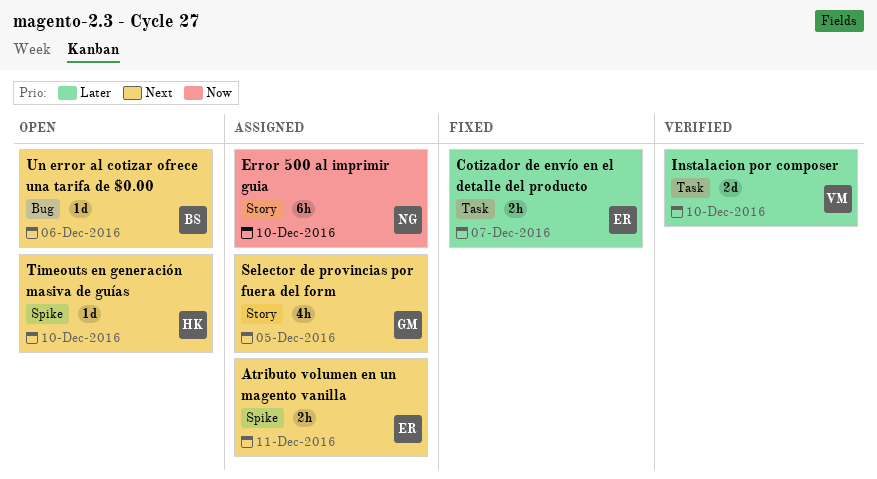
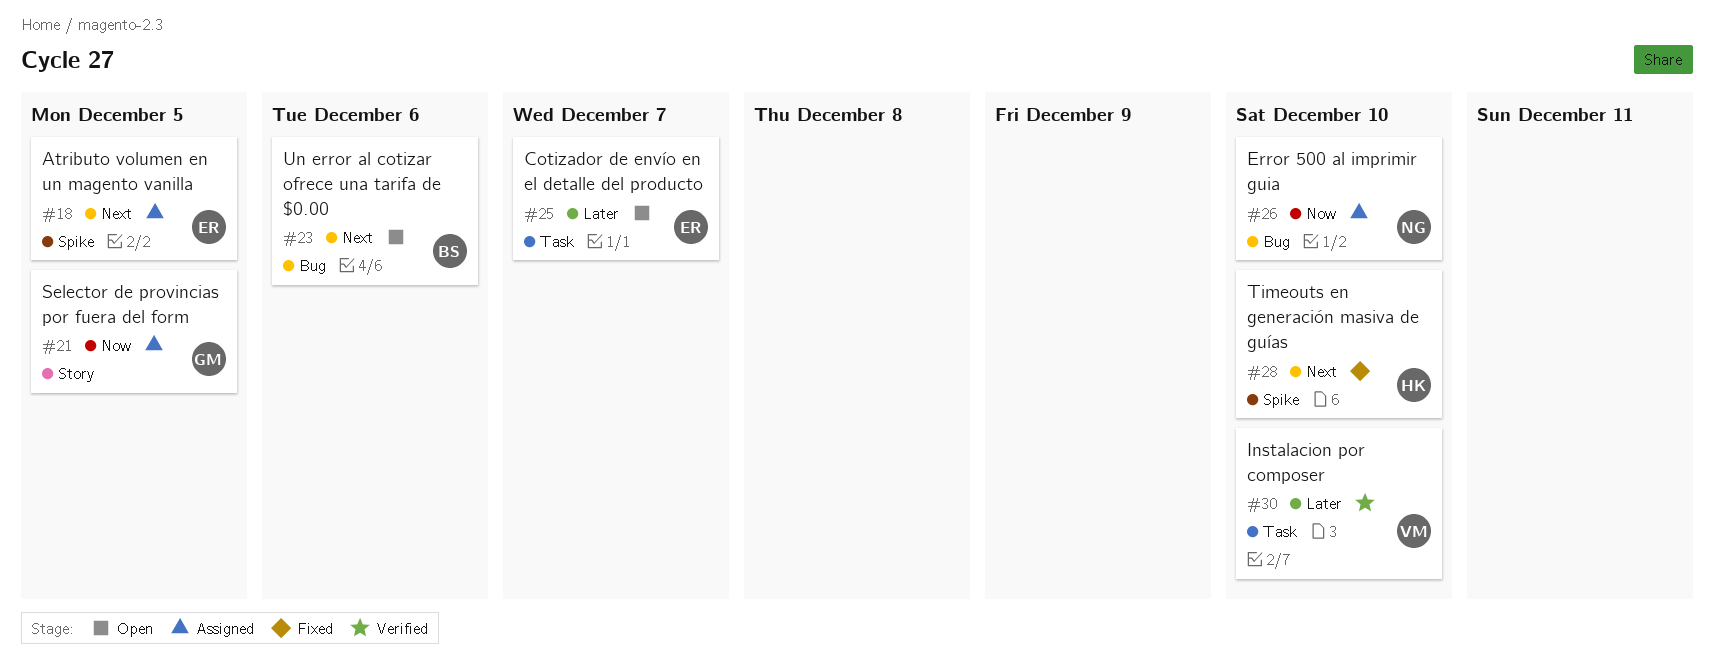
Atributo volumen en un magento vanilla, due: Dec 11 -> Dec 5
Cotizador de envío en el detalle del producto, status: Fixed -> Open
Error 500 al imprimir guia, label: Story -> Bug
Selector de provincias por fuera del form, priority: Next -> Now
Timeouts en generación masiva de guías, status: Open -> Fixed

